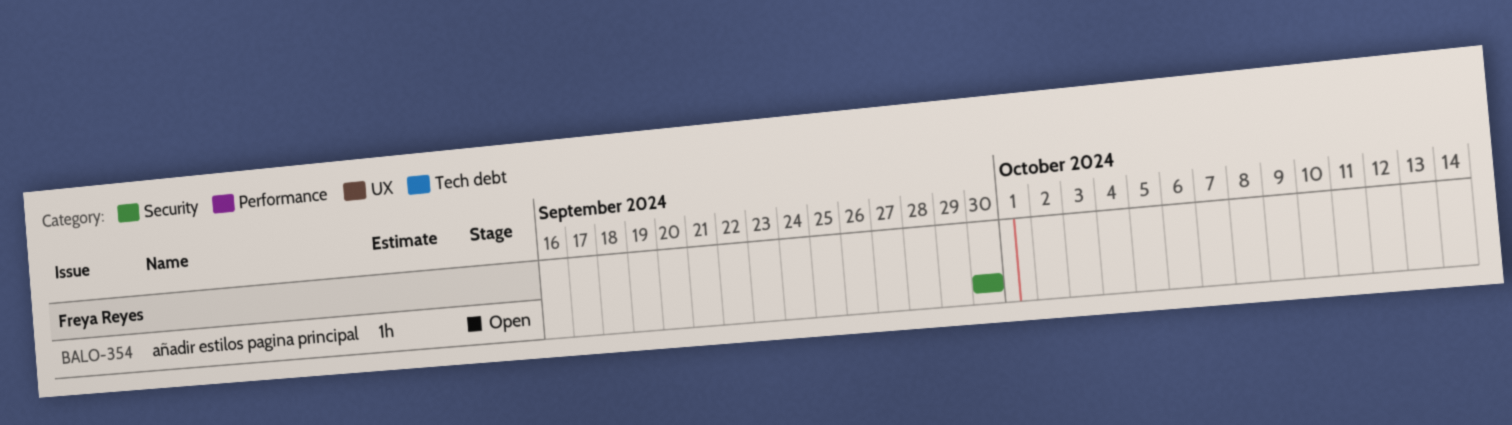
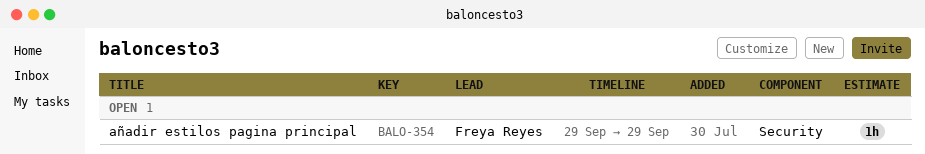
BALO-354, start: Sep 30 -> Sep 29
BALO-354, due: Sep 30 -> Sep 29

